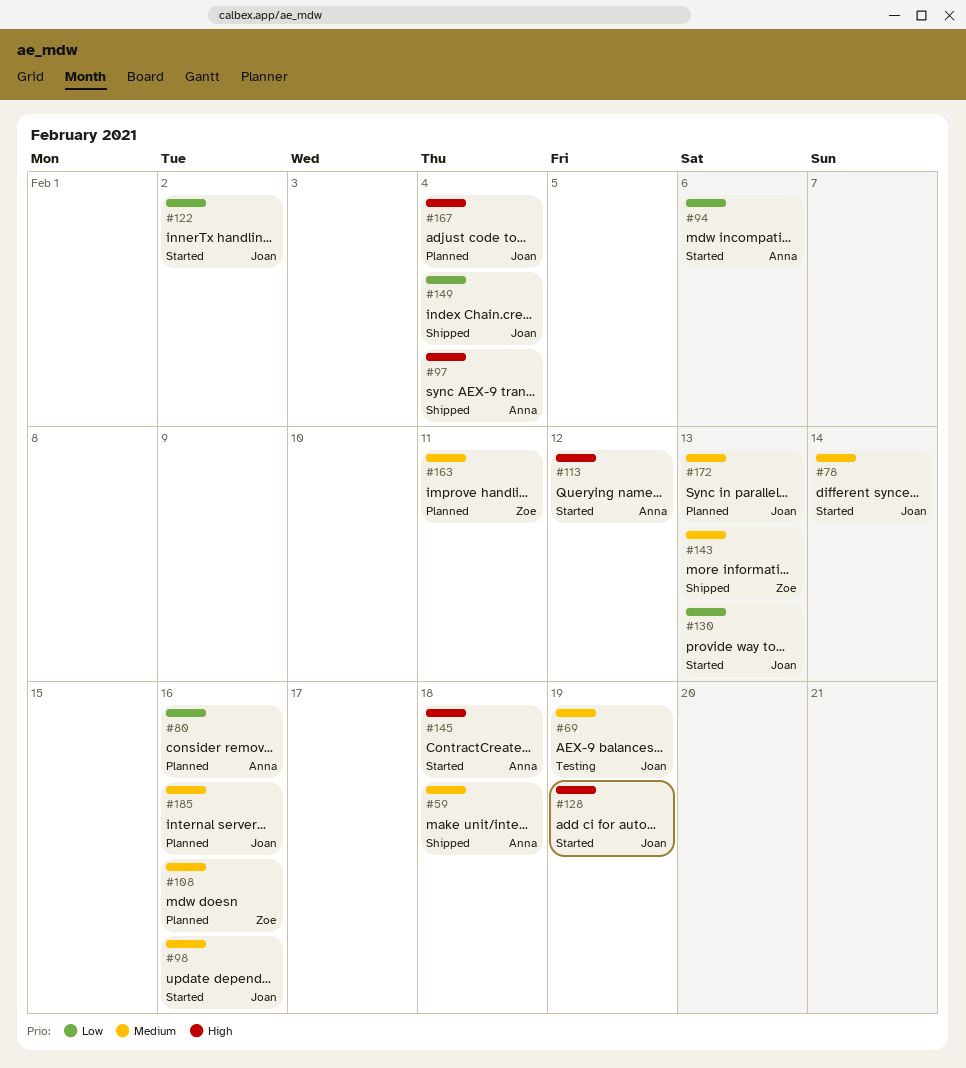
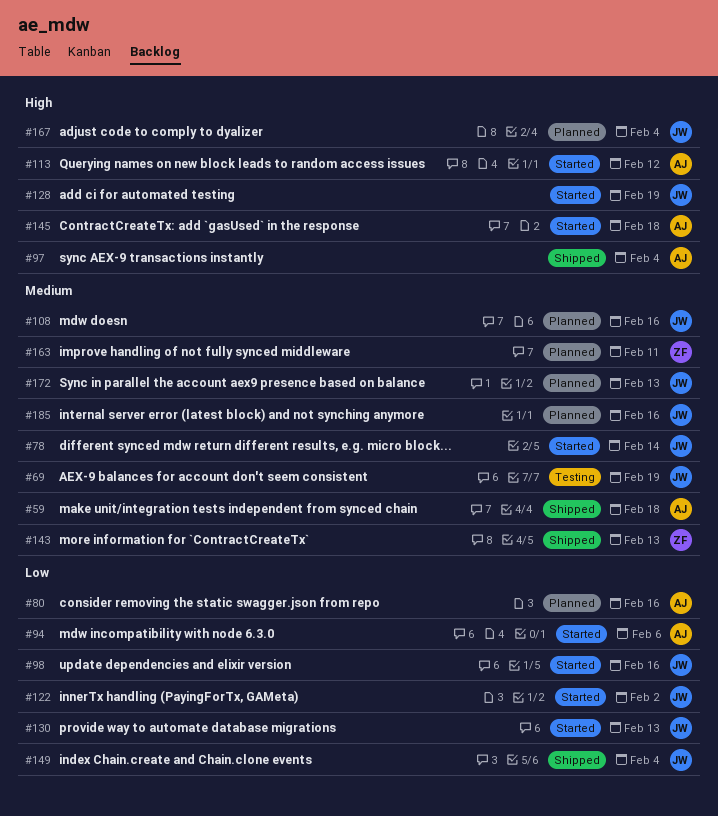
#98, priority: Medium -> Low
#108, owner: Zoe -> Joan

